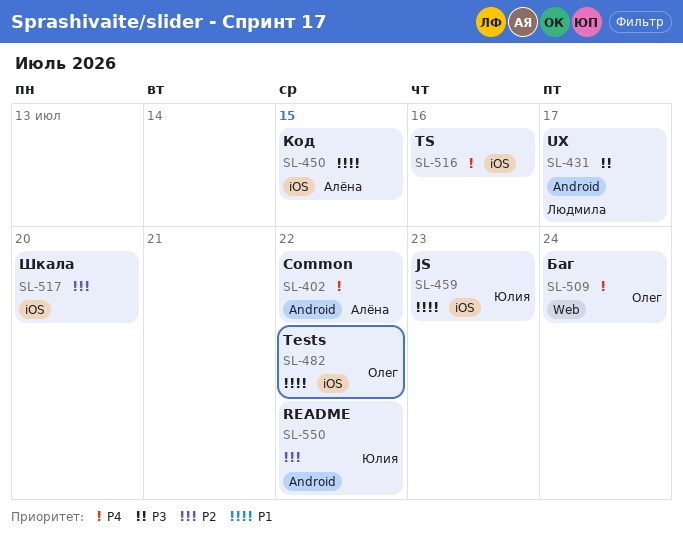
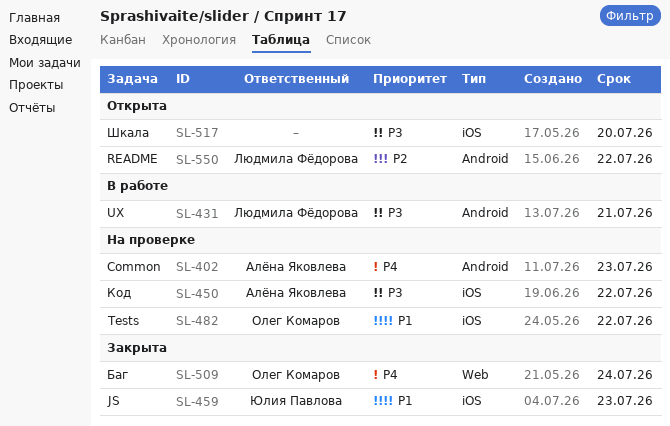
SL-402, due: Jul 22 -> Jul 23
SL-431, due: Jul 17 -> Jul 21
SL-450, priority: P1 -> P3
SL-450, due: Jul 15 -> Jul 22
SL-516: present -> none
SL-517, priority: P2 -> P3
SL-550, owner: Юлия Павлова -> Людмила Фёдорова

